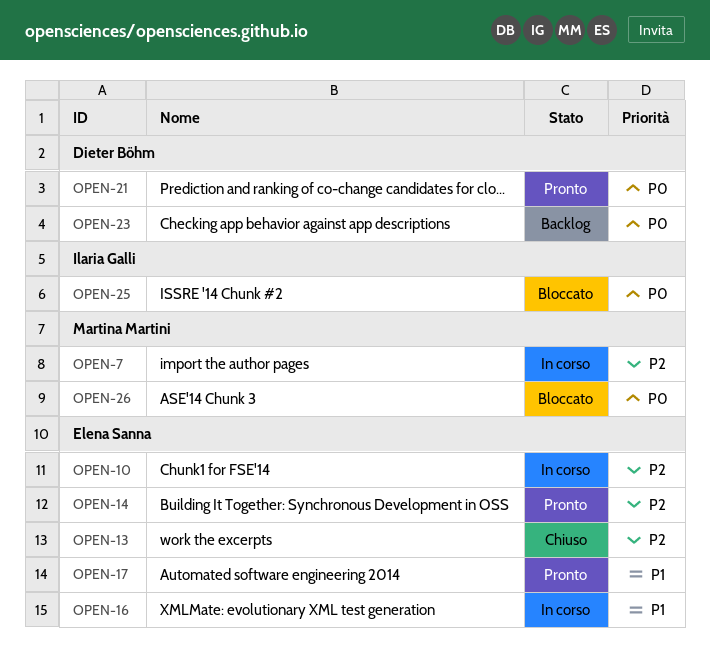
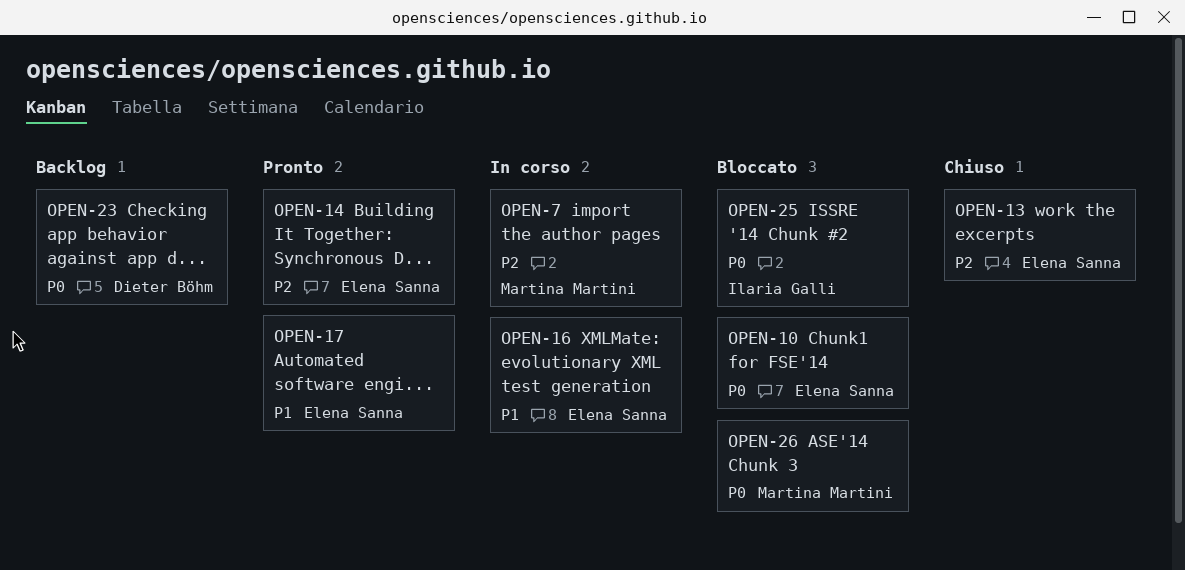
OPEN-10, status: In corso -> Bloccato
OPEN-10, priority: P2 -> P0
OPEN-21: present -> none

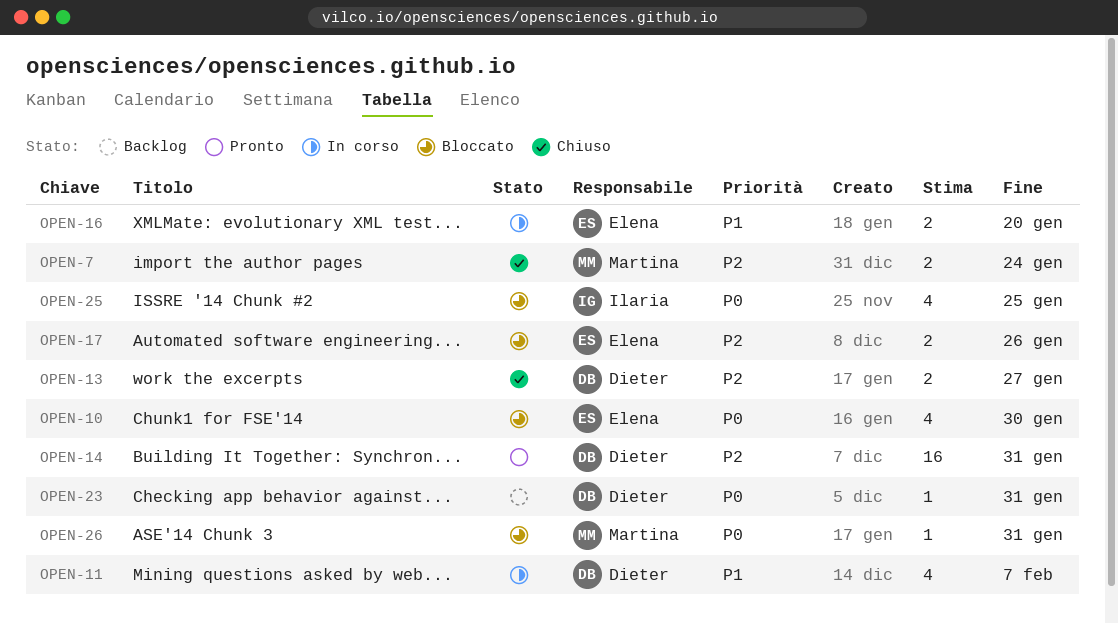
OPEN-7, status: In corso -> Chiuso
OPEN-11: none -> present
OPEN-13, owner: Elena Sanna -> Dieter Böhm
OPEN-14, owner: Elena Sanna -> Dieter Böhm
OPEN-17, status: Pronto -> Bloccato
OPEN-17, priority: P1 -> P2

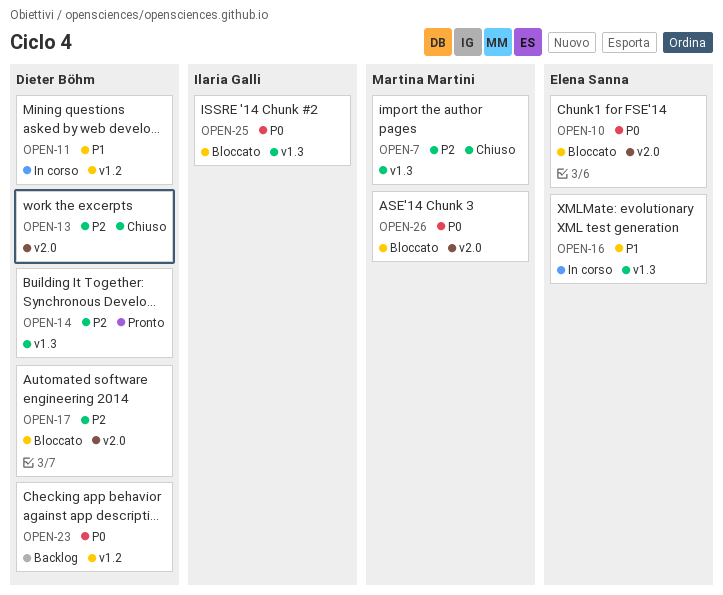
OPEN-17, owner: Elena Sanna -> Dieter Böhm

